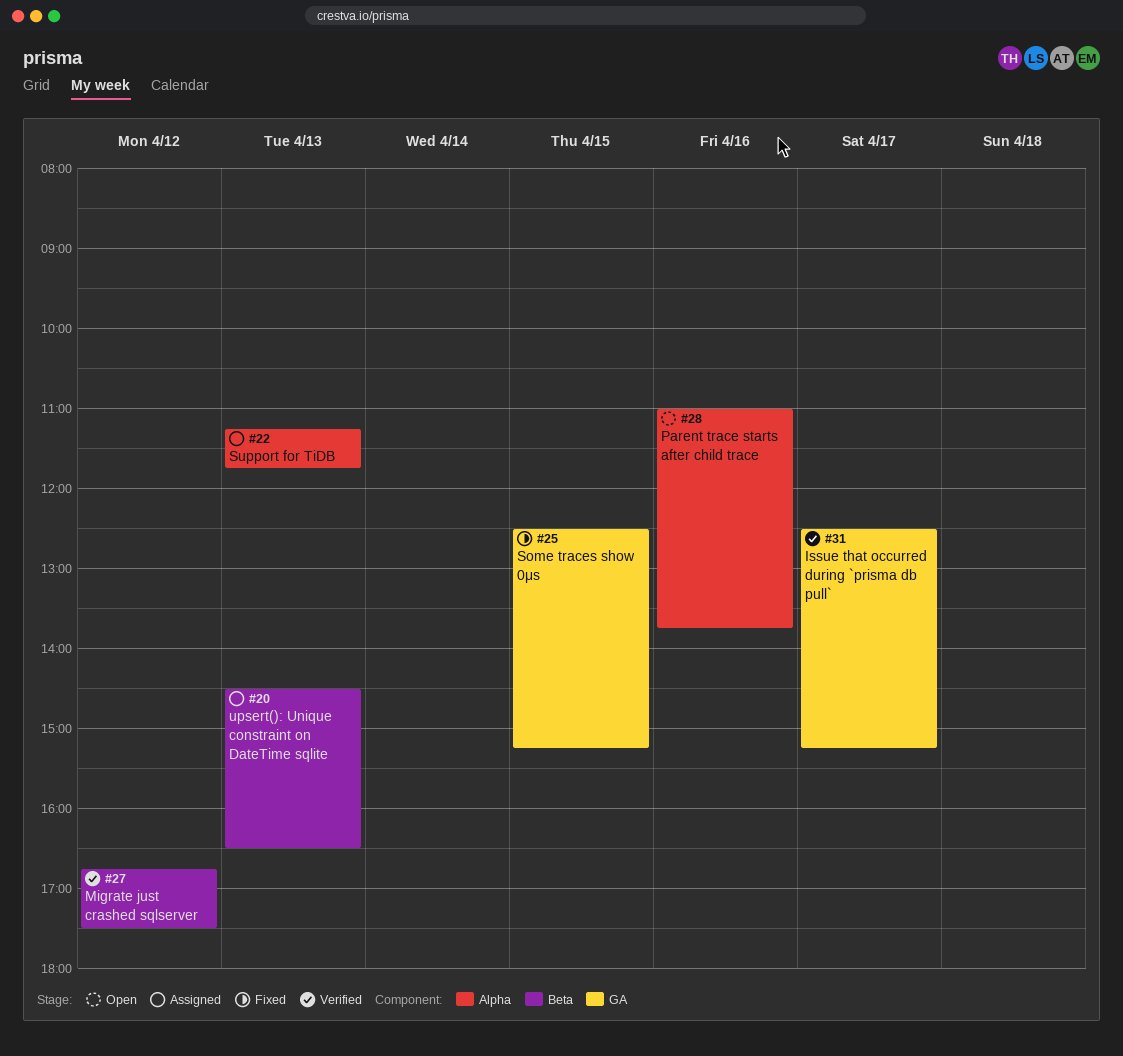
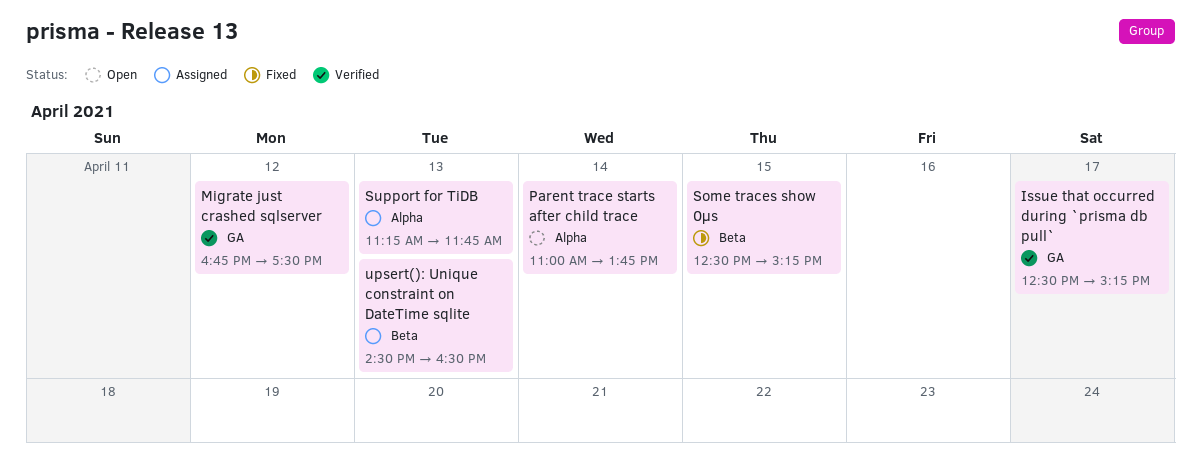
Migrate just crashed sqlserver, label: Beta -> GA
Parent trace starts after child trace, day: Apr 16 -> Apr 14
Some traces show 0μs, label: GA -> Beta

